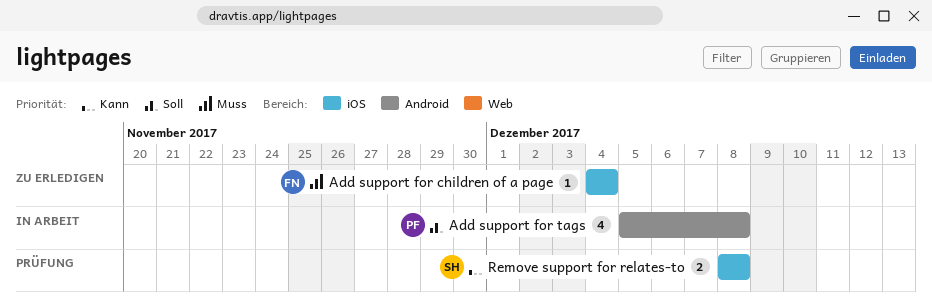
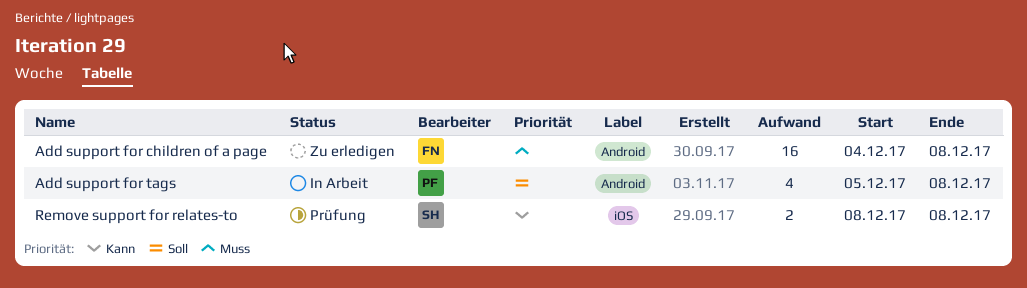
Add support for children of a page, label: iOS -> Android
Add support for children of a page, estimate: 1 -> 16
Add support for children of a page, due: Dec 4 -> Dec 8

